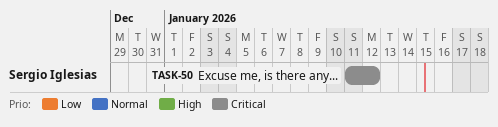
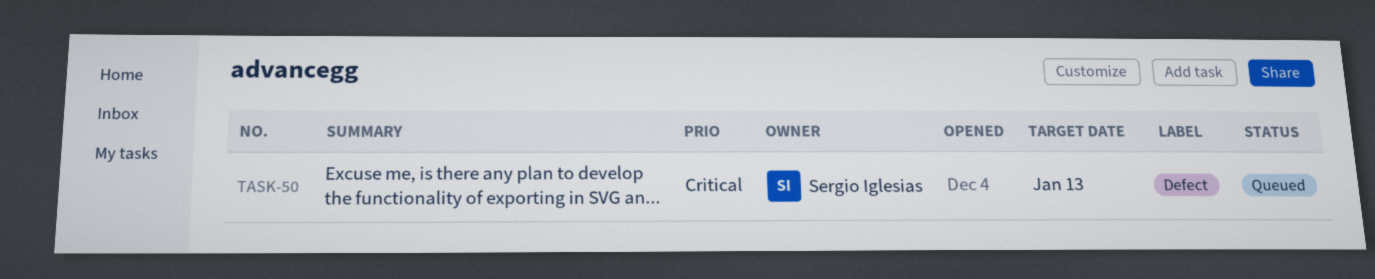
TASK-50, due: Jan 12 -> Jan 13

